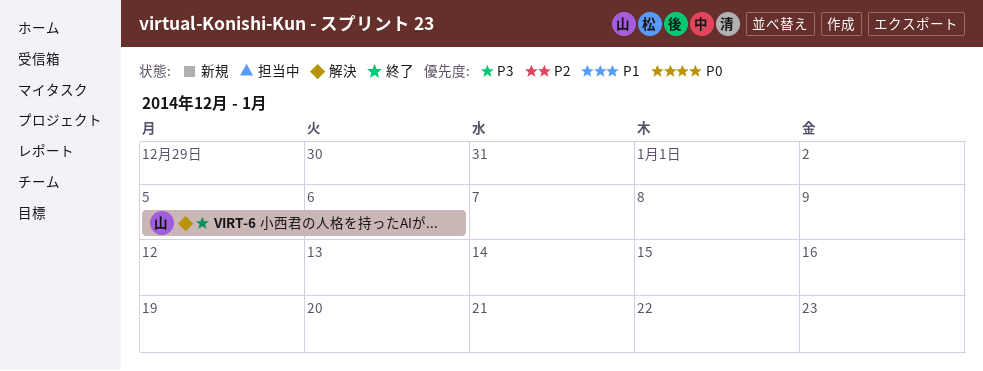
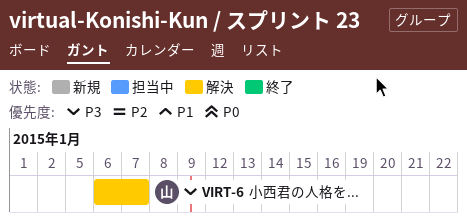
VIRT-6, start: Jan 5 -> Jan 6
VIRT-6, due: Jan 6 -> Jan 7

